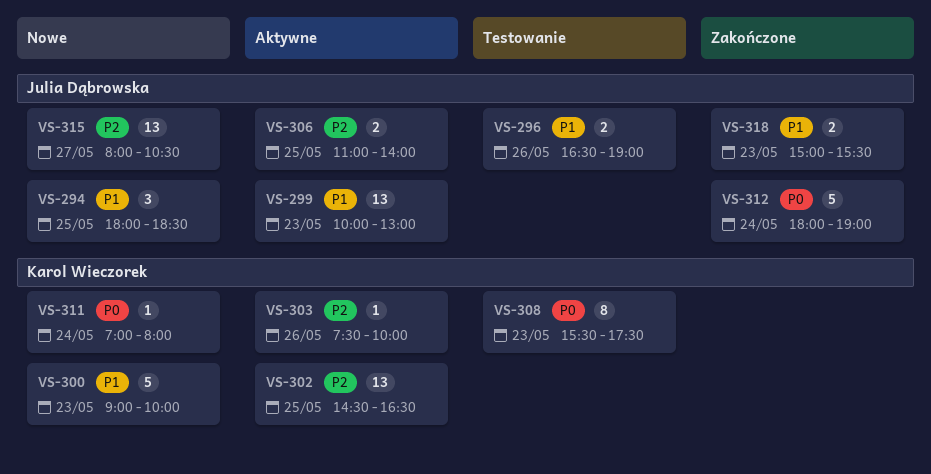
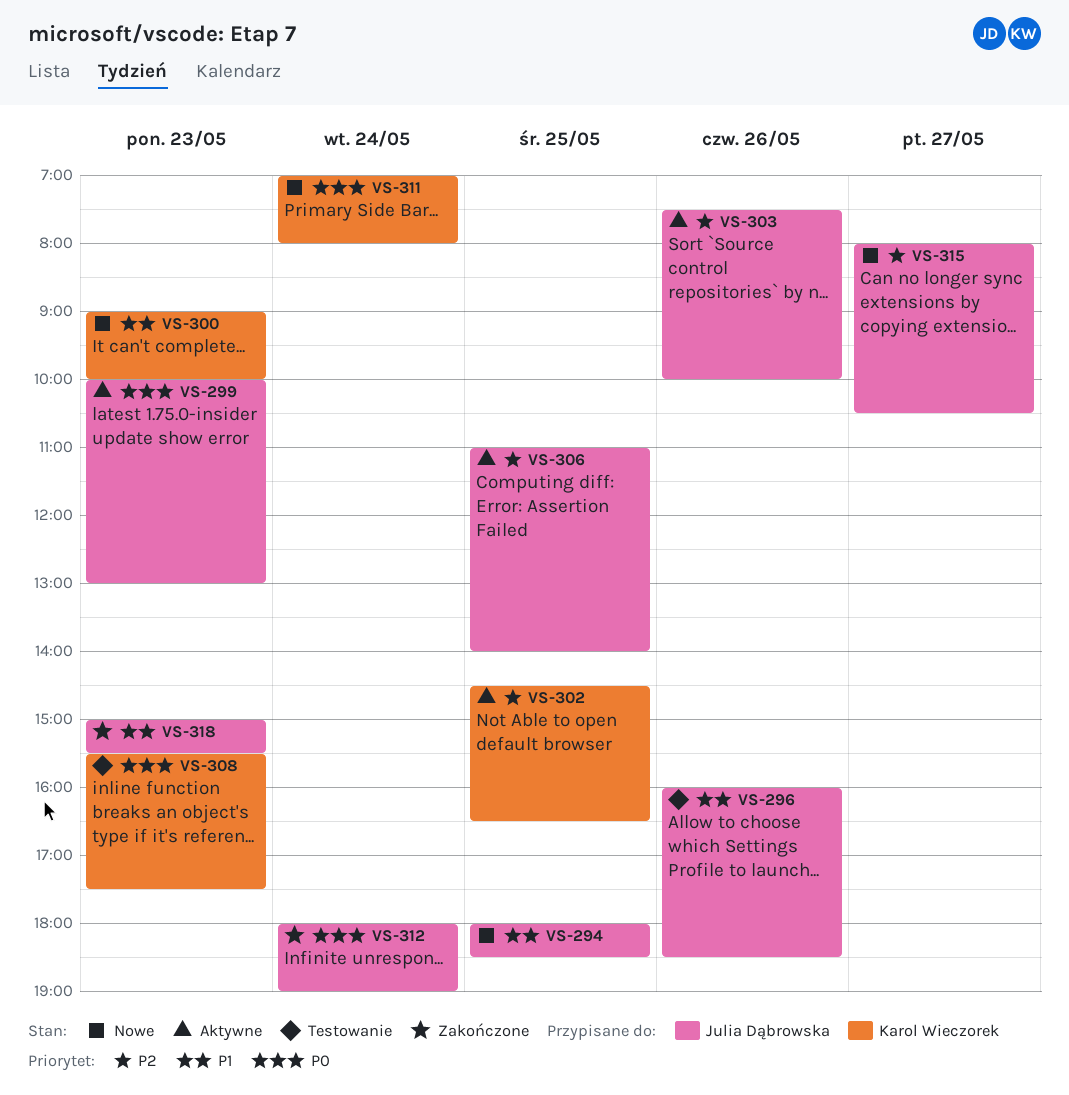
VS-296, begins: 16:30 -> 16:00
VS-296, ends: 19:00 -> 18:30
VS-299, priority: P1 -> P0
VS-303, owner: Karol Wieczorek -> Julia Dąbrowska

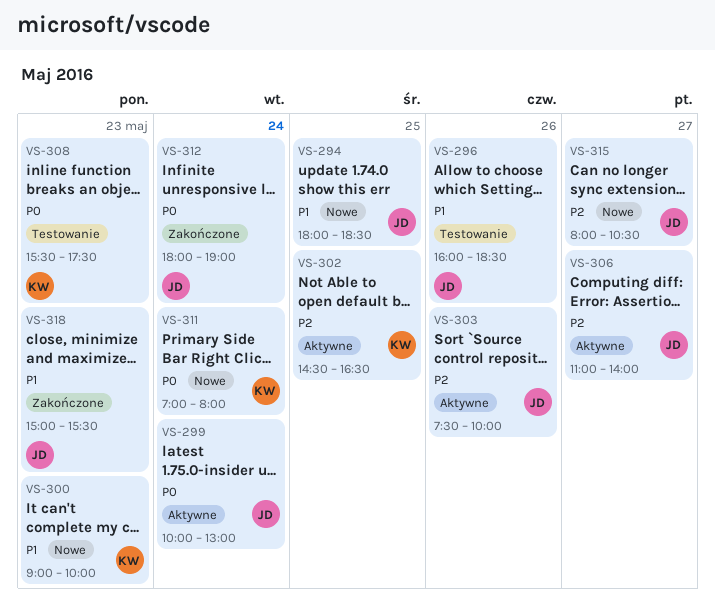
VS-299, day: May 23 -> May 24
VS-306, day: May 25 -> May 27

